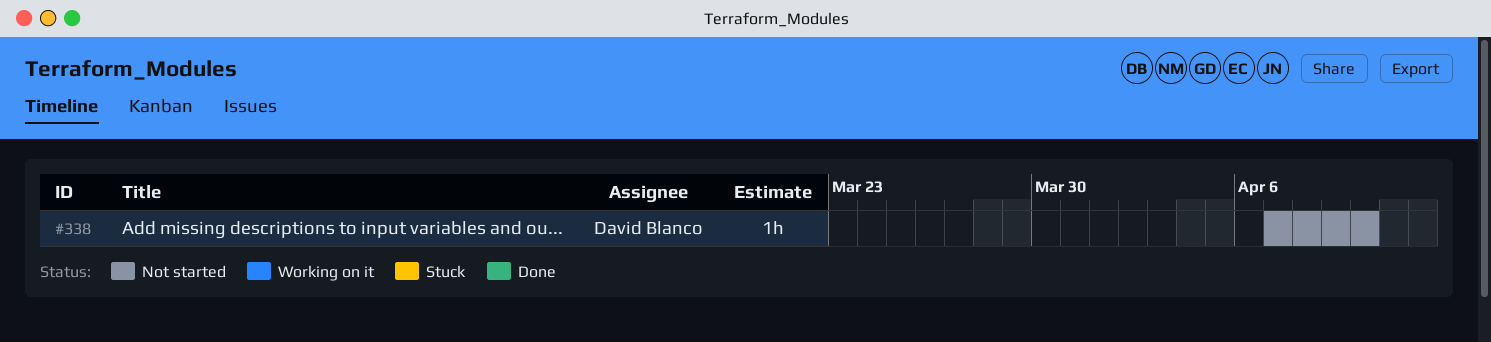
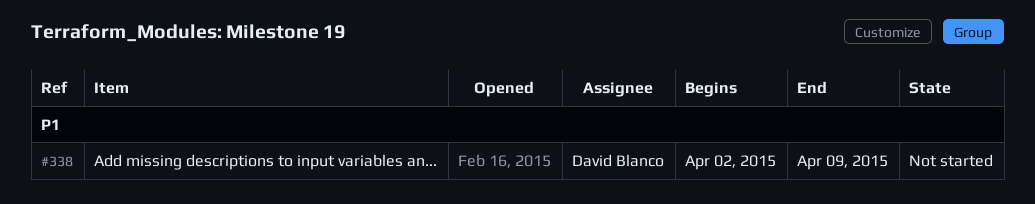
#338, start: Apr 7 -> Apr 2
#338, due: Apr 10 -> Apr 9

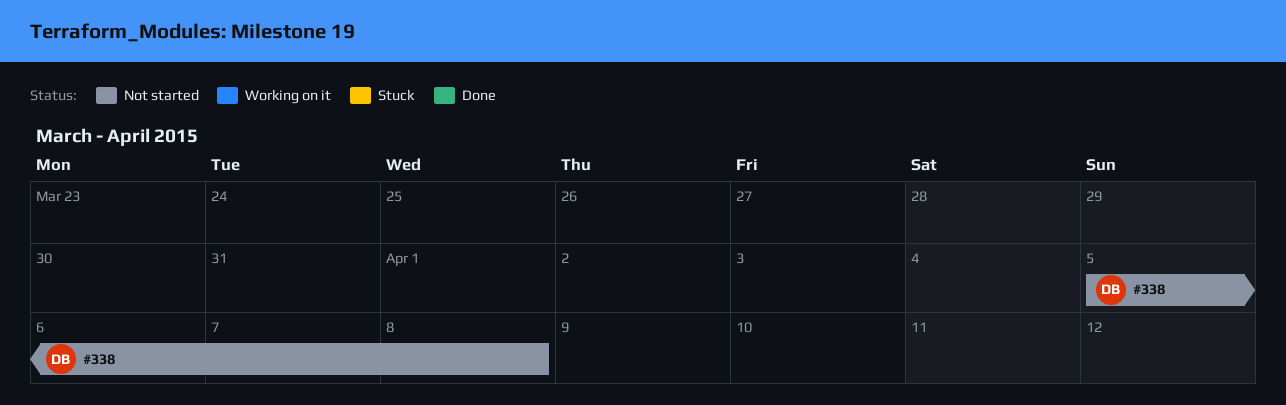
#338, start: Apr 2 -> Apr 5
#338, due: Apr 9 -> Apr 8

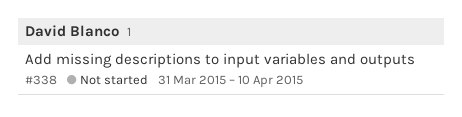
#338, start: Apr 5 -> Mar 31
#338, due: Apr 8 -> Apr 10

